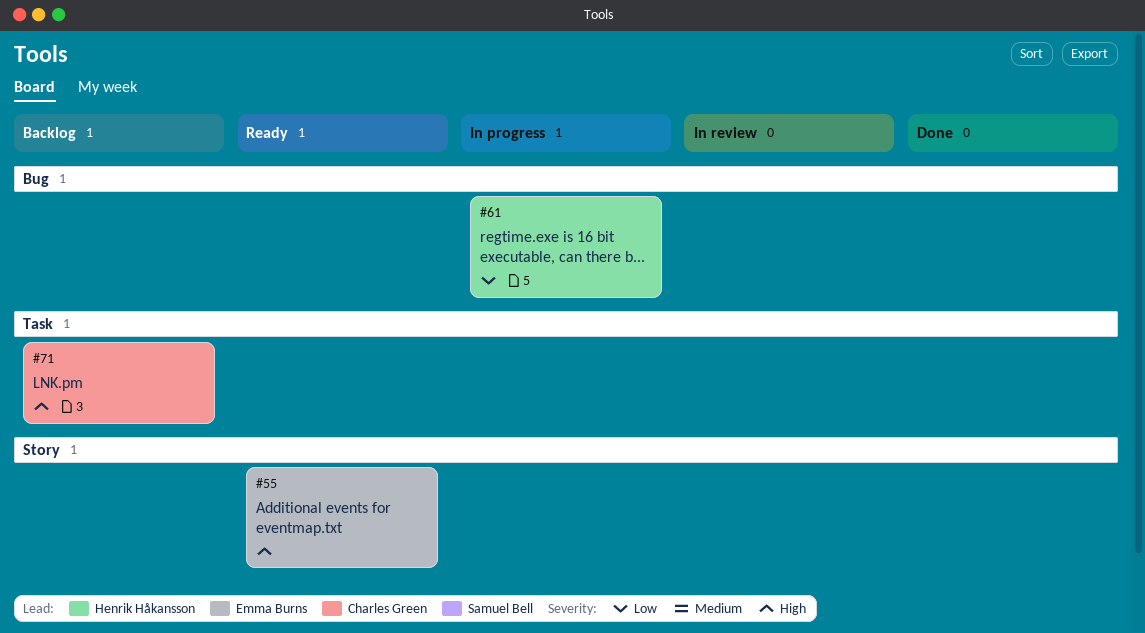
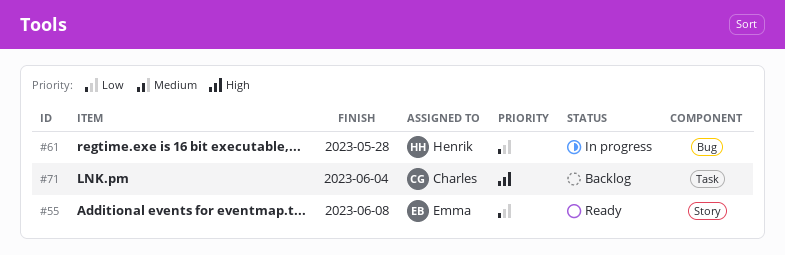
#55, priority: High -> Low

